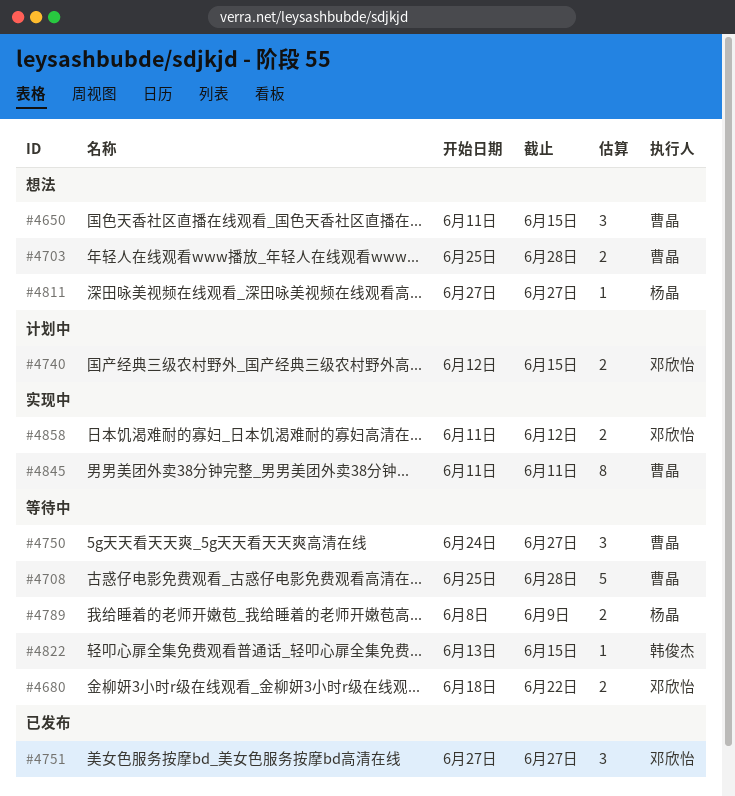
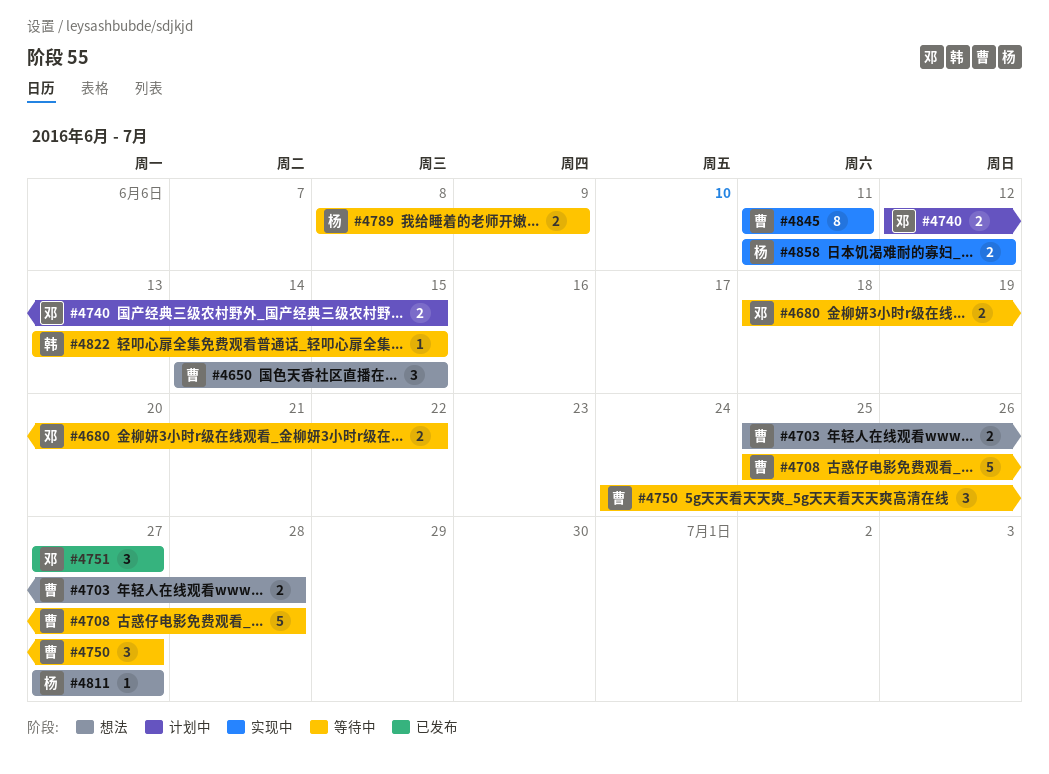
#4650, start: Jun 11 -> Jun 14
#4858, owner: 邓欣怡 -> 杨晶

